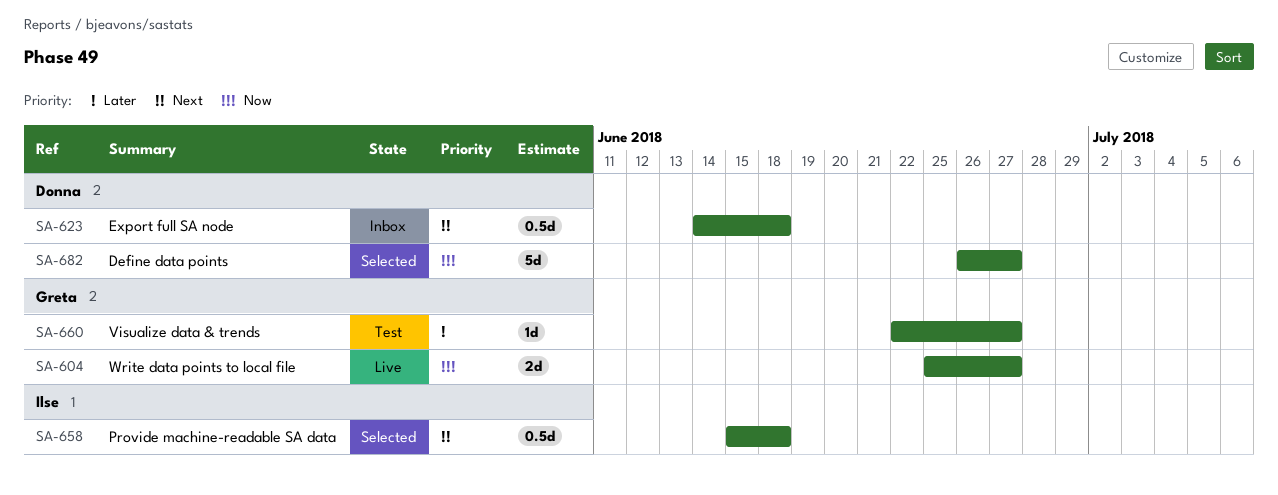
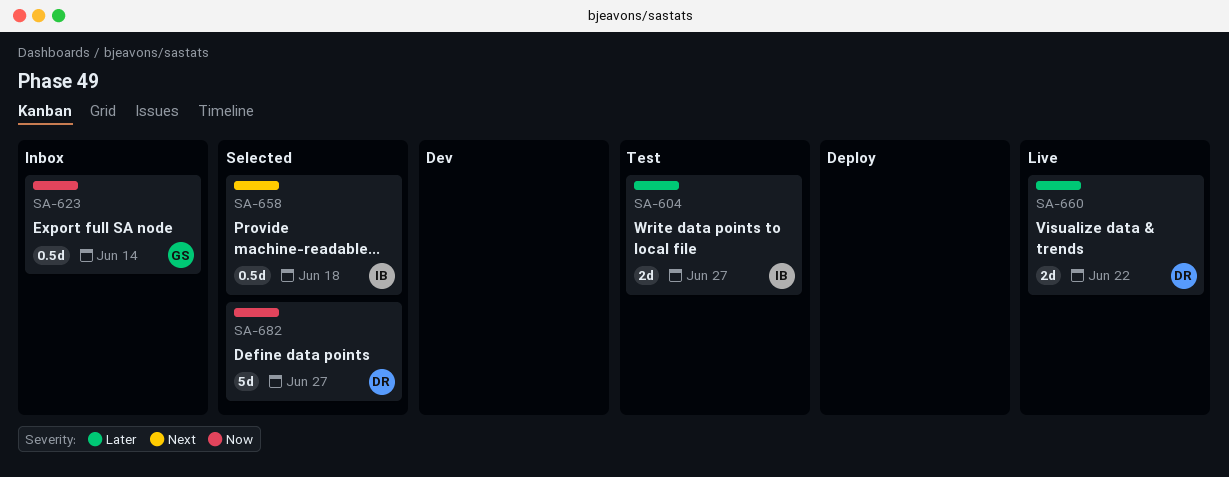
SA-604, status: Live -> Test
SA-604, owner: Greta -> Ilse
SA-604, priority: Now -> Later
SA-623, owner: Donna -> Greta
SA-623, priority: Next -> Now
SA-623, due: Jun 18 -> Jun 14
SA-660, status: Test -> Live
SA-660, owner: Greta -> Donna
SA-660, estimate: 1d -> 2d
SA-660, due: Jun 27 -> Jun 22

